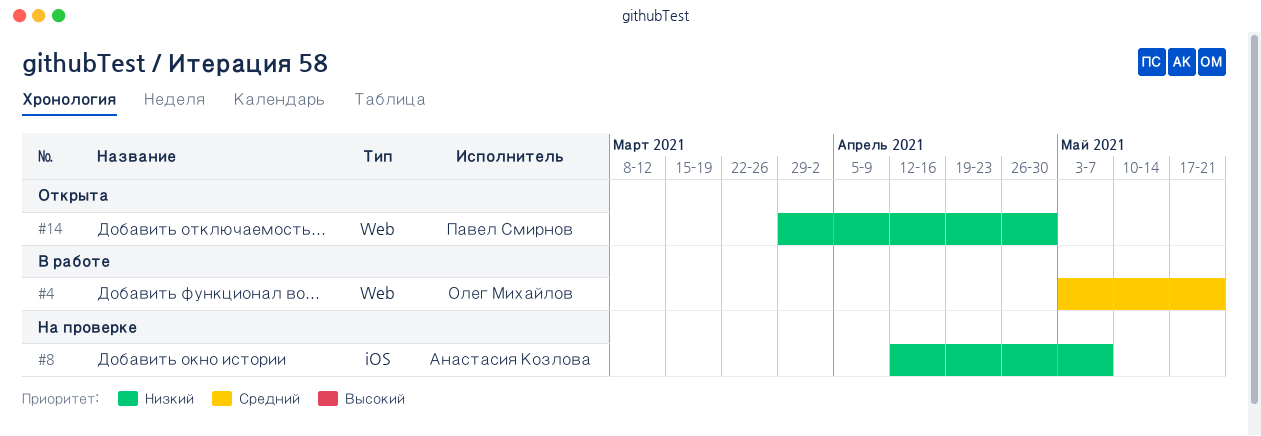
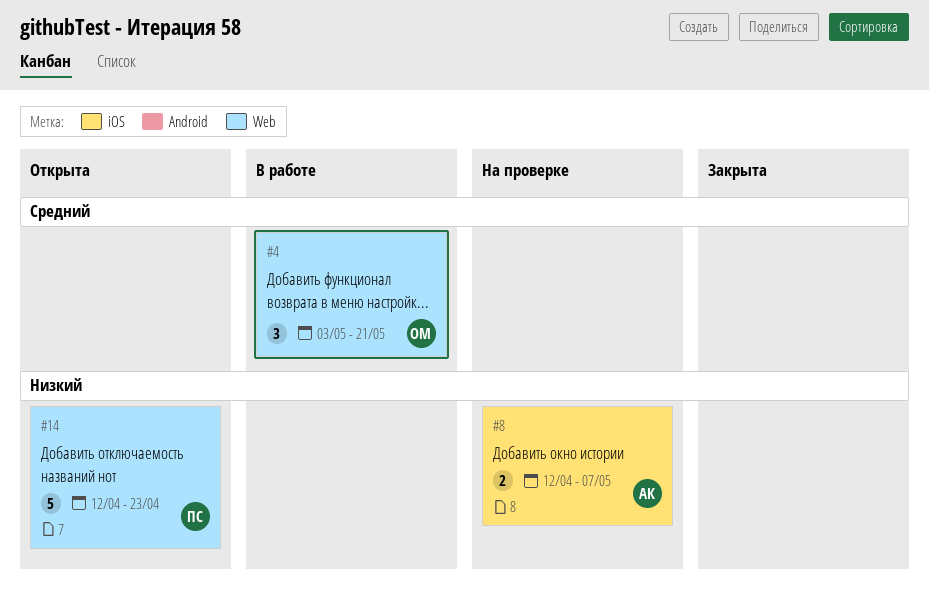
#14, start: Mar 29 -> Apr 12
#14, due: Apr 30 -> Apr 23

